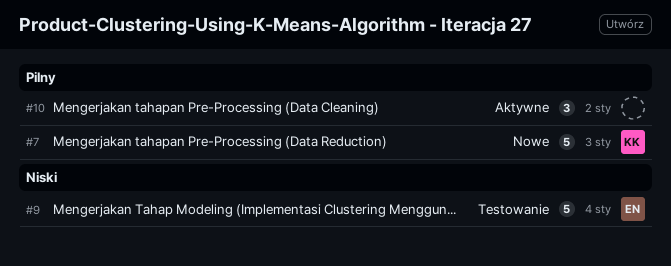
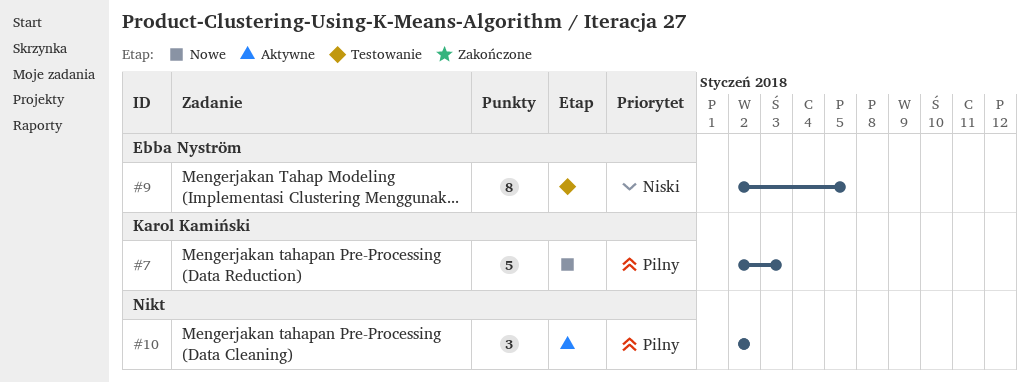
#9, estimate: 5 -> 8
#9, due: Jan 4 -> Jan 5

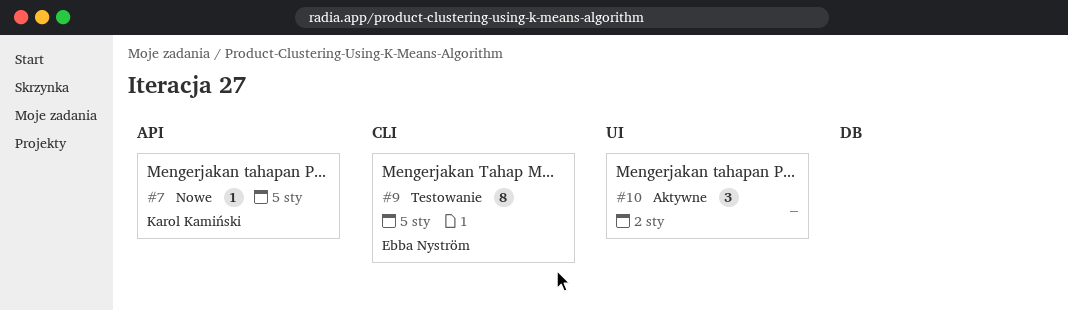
#7, estimate: 5 -> 1
#7, due: Jan 3 -> Jan 5

